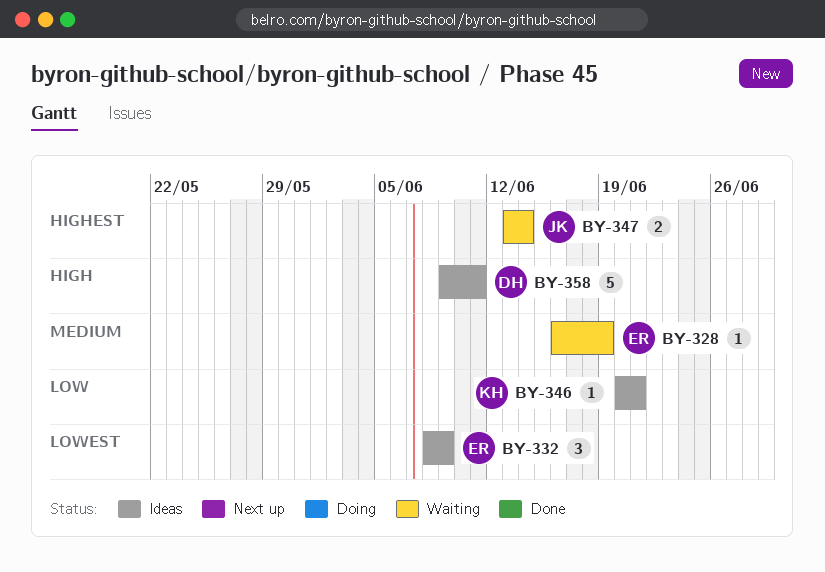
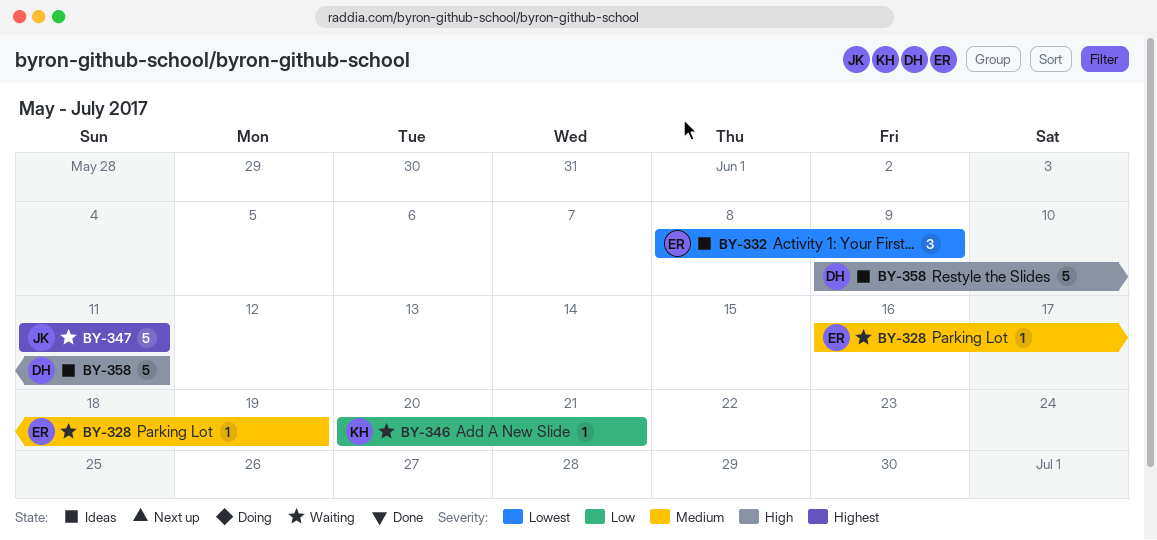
BY-346, status: Ideas -> Waiting
BY-347, estimate: 2 -> 5
BY-347, start: Jun 13 -> Jun 11
BY-347, due: Jun 14 -> Jun 11

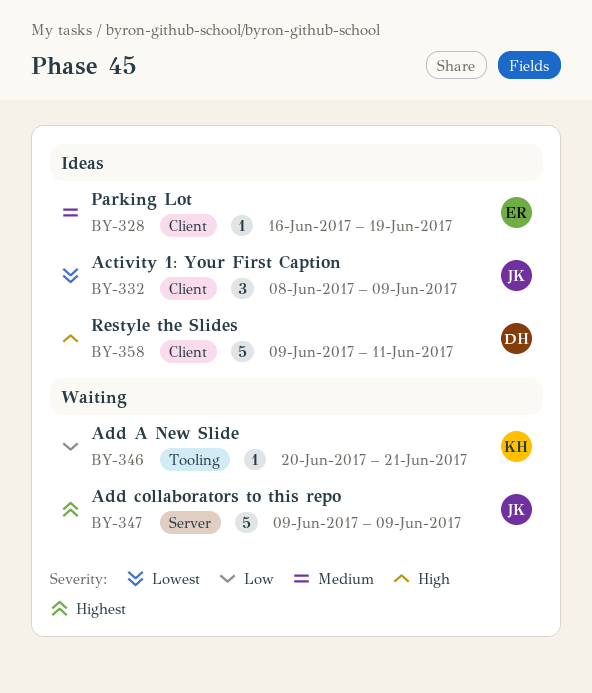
BY-328, status: Waiting -> Ideas
BY-332, owner: ER -> JK
BY-347, start: Jun 11 -> Jun 9
BY-347, due: Jun 11 -> Jun 9

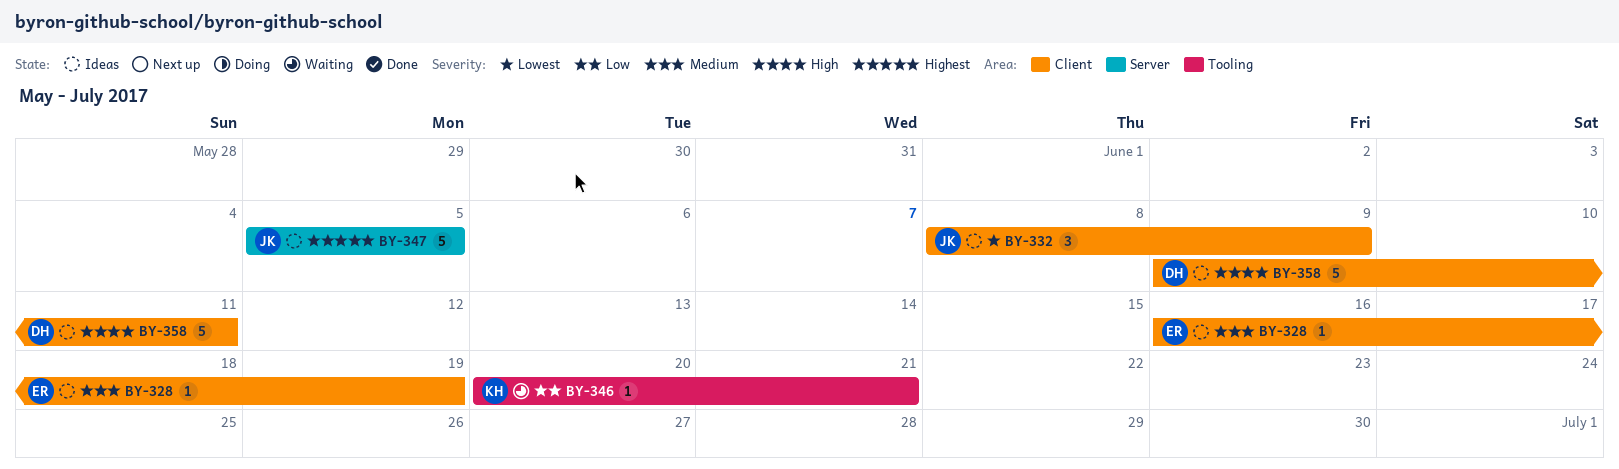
BY-347, status: Waiting -> Ideas
BY-347, start: Jun 9 -> Jun 5
BY-347, due: Jun 9 -> Jun 5

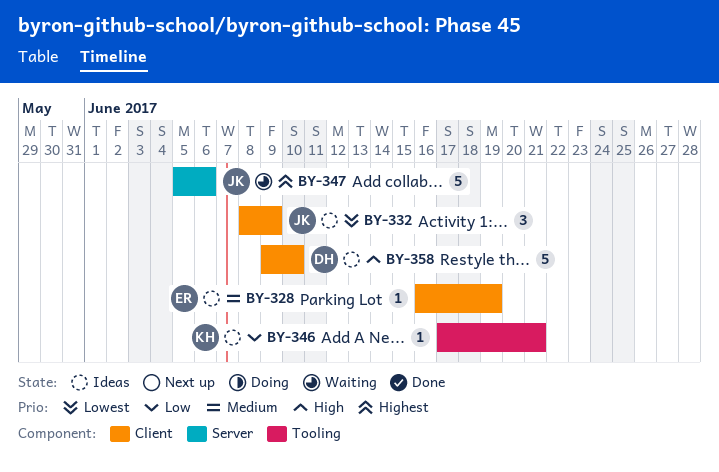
BY-346, status: Waiting -> Ideas
BY-346, start: Jun 20 -> Jun 17
BY-347, status: Ideas -> Waiting
BY-347, due: Jun 5 -> Jun 6
BY-358, due: Jun 11 -> Jun 10

